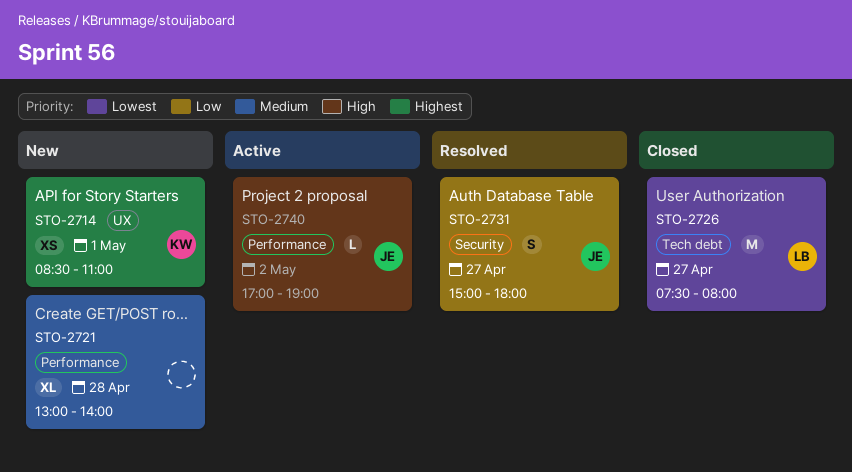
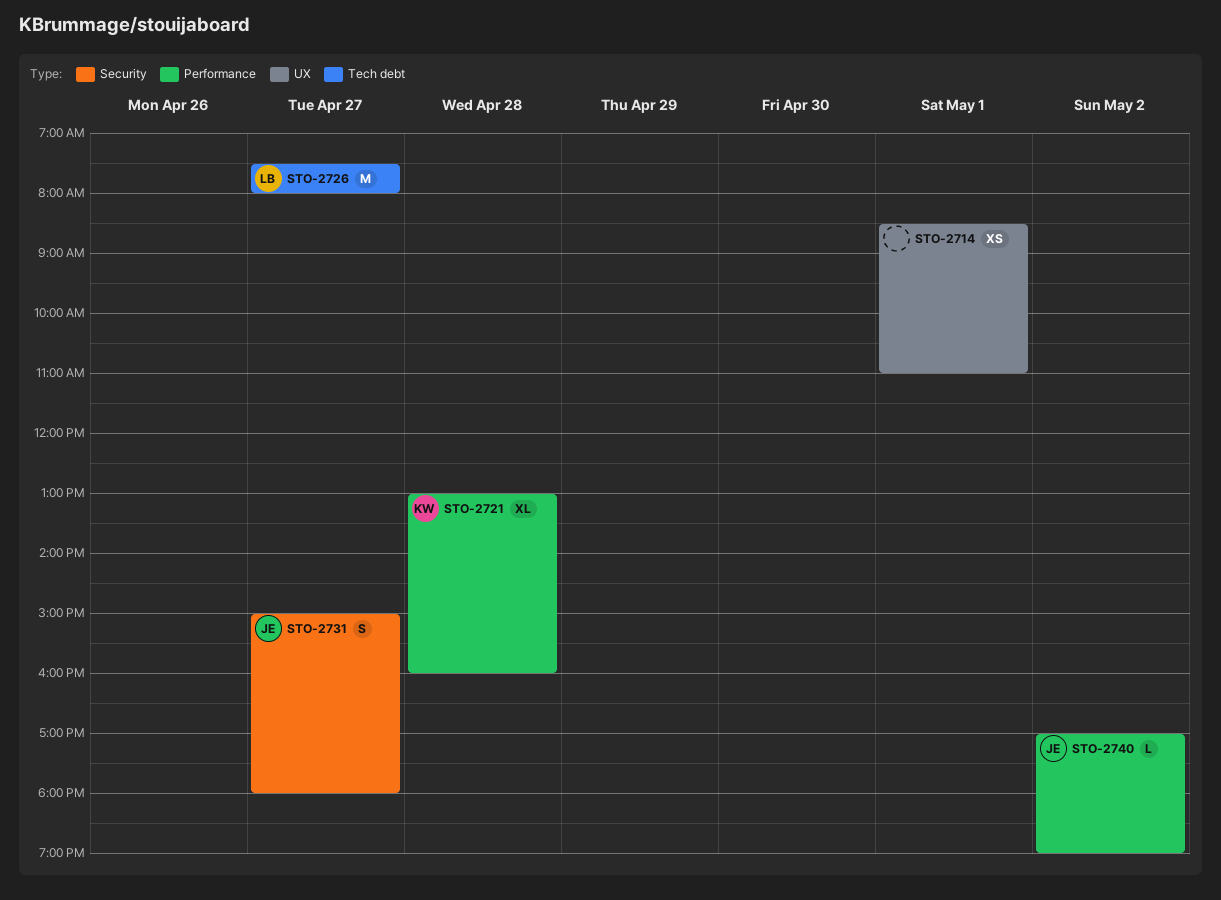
STO-2714, owner: KW -> none
STO-2721, owner: none -> KW
STO-2721, ends: 14:00 -> 16:00

